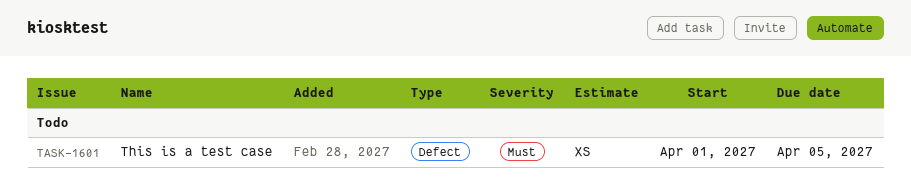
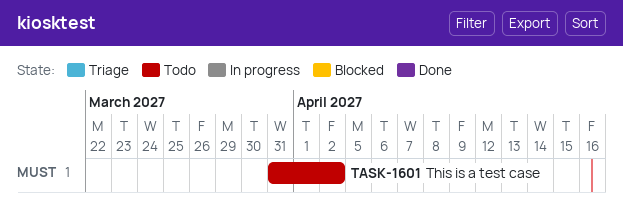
TASK-1601, start: Apr 1 -> Mar 31
TASK-1601, due: Apr 5 -> Apr 2

